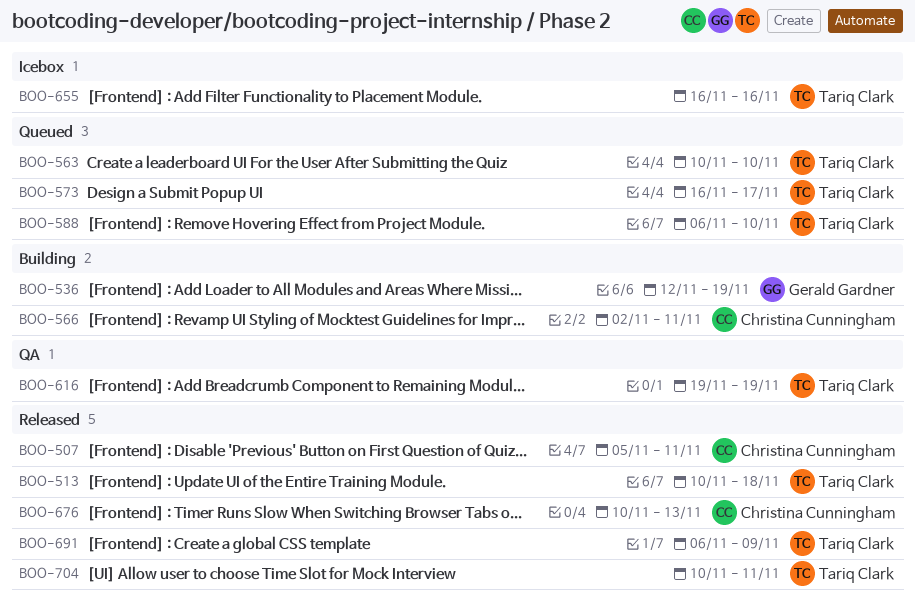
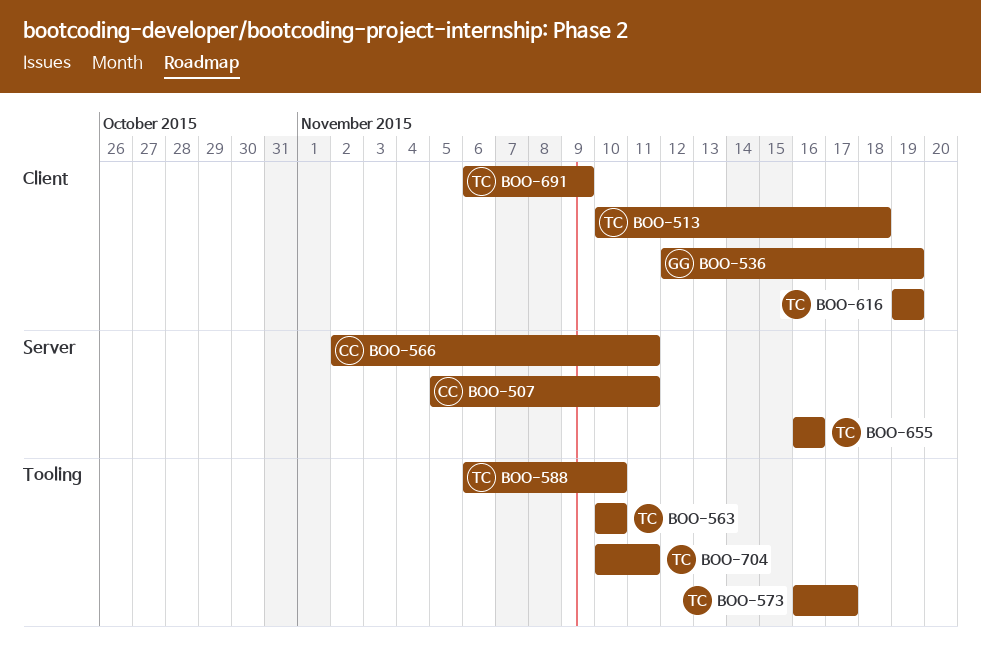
BOO-676: present -> none

